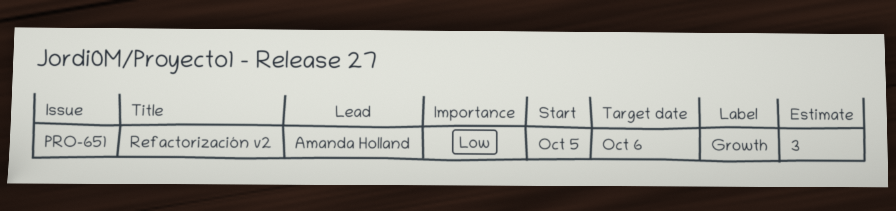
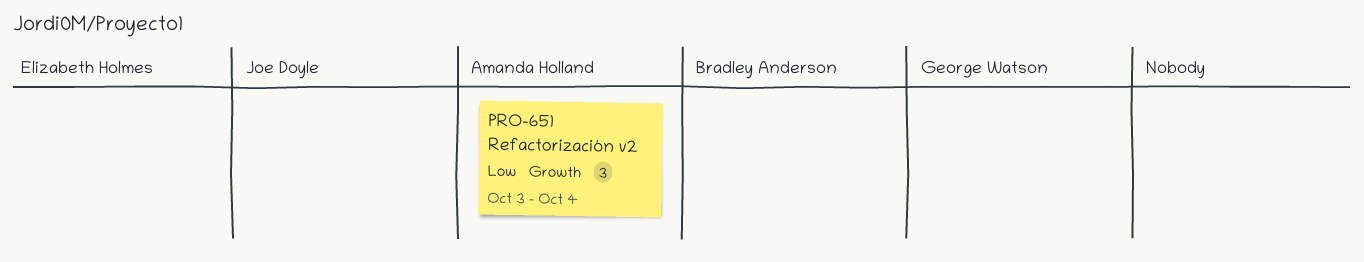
PRO-651, start: Oct 5 -> Oct 3
PRO-651, due: Oct 6 -> Oct 4

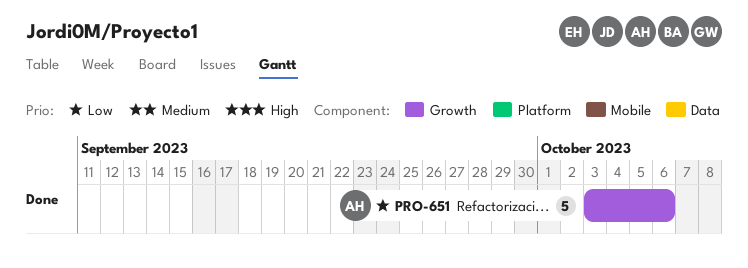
PRO-651, estimate: 3 -> 5
PRO-651, due: Oct 4 -> Oct 6

